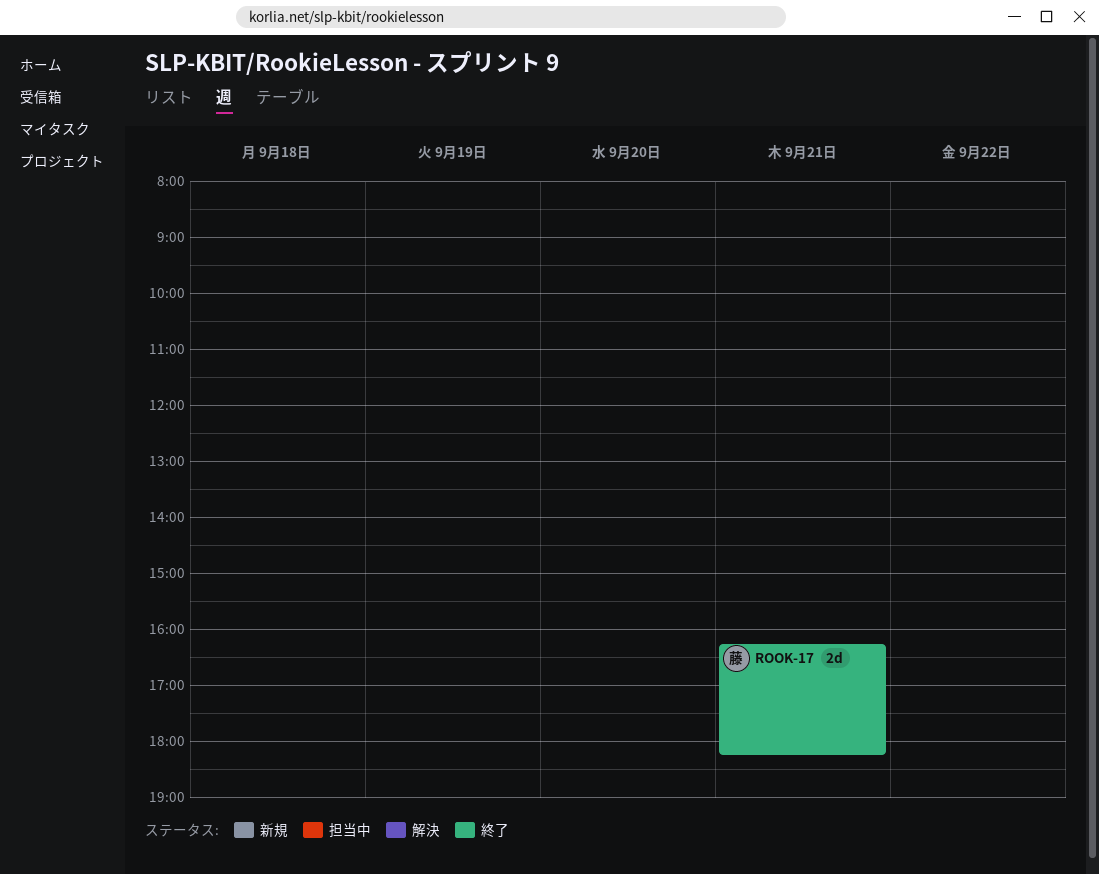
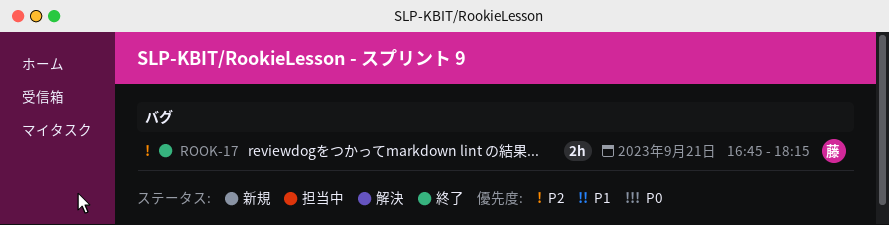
ROOK-17, estimate: 2d -> 2h
ROOK-17, begins: 16:15 -> 16:45

